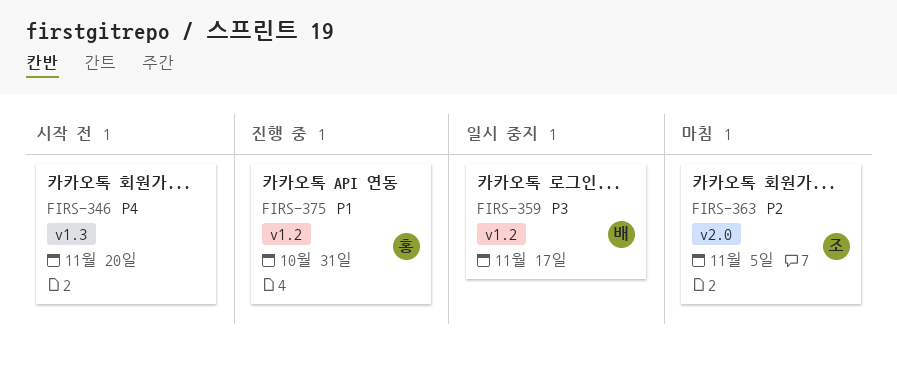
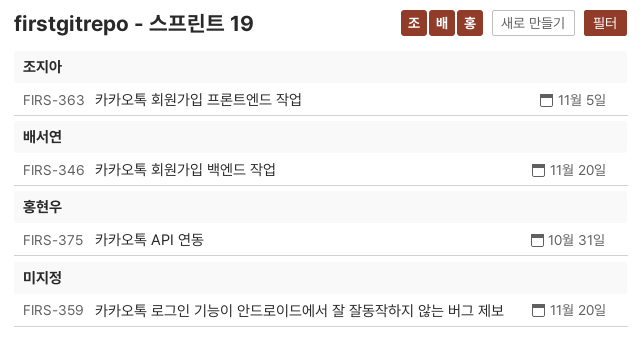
FIRS-346, owner: none -> 배서연
FIRS-359, owner: 배서연 -> none
FIRS-359, due: Nov 17 -> Nov 20

